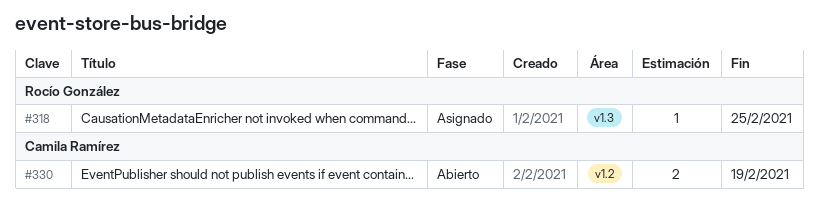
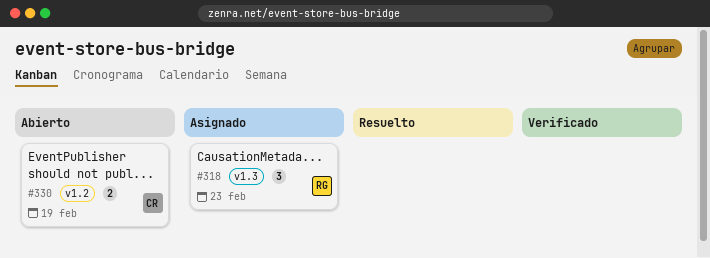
#318, estimate: 1 -> 3
#318, due: Feb 25 -> Feb 23

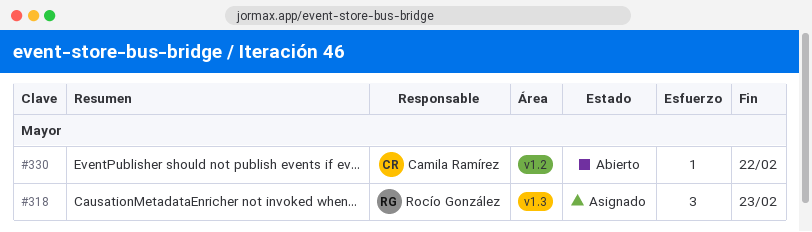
#330, estimate: 2 -> 1
#330, due: Feb 19 -> Feb 22

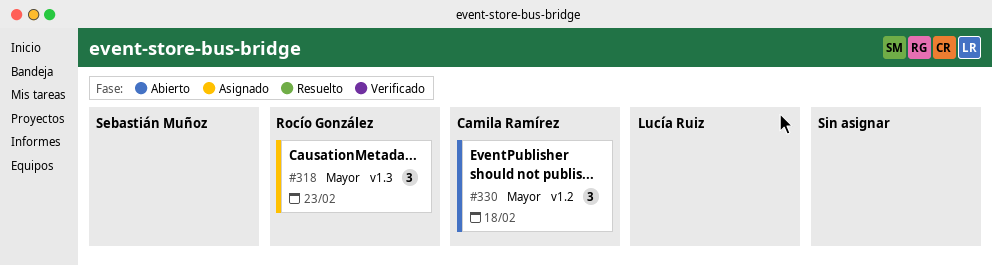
#330, estimate: 1 -> 3
#330, due: Feb 22 -> Feb 18

